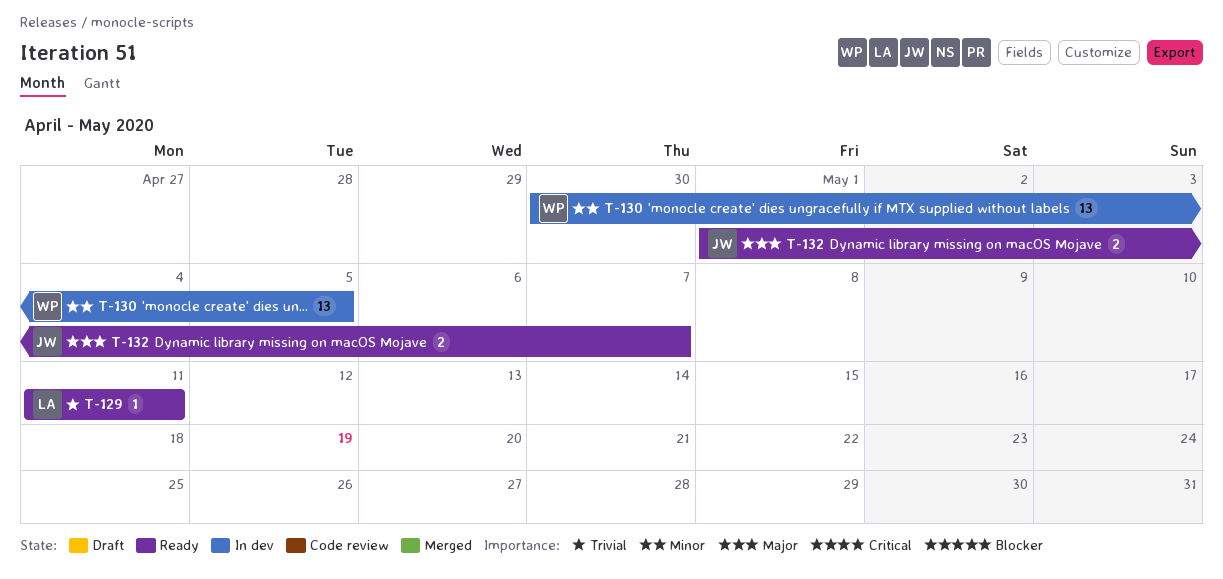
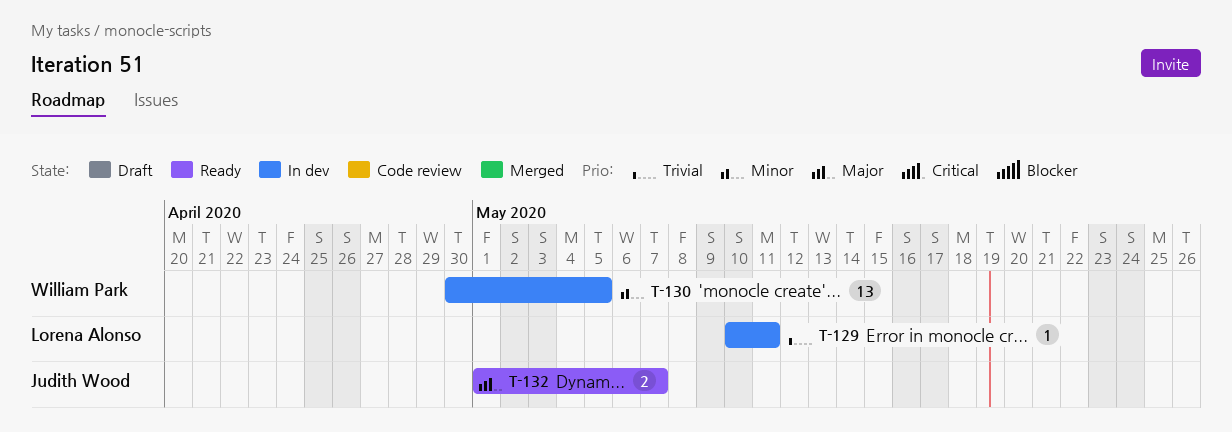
T-129, status: Ready -> In dev
T-129, start: May 11 -> May 10

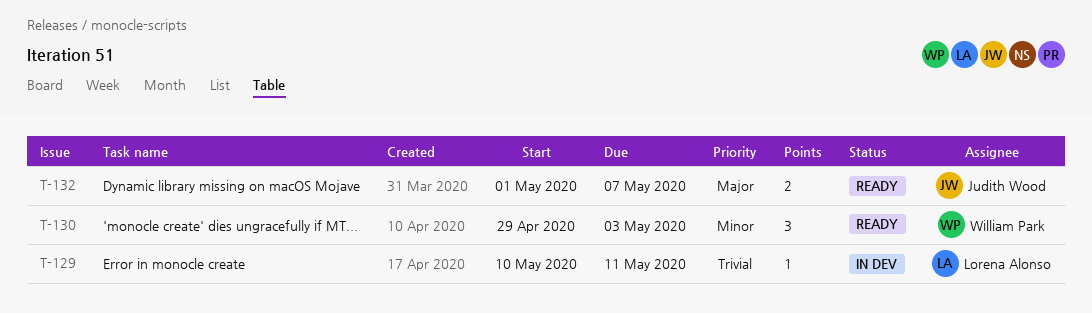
T-130, status: In dev -> Ready
T-130, estimate: 13 -> 3
T-130, start: Apr 30 -> Apr 29
T-130, due: May 5 -> May 3

